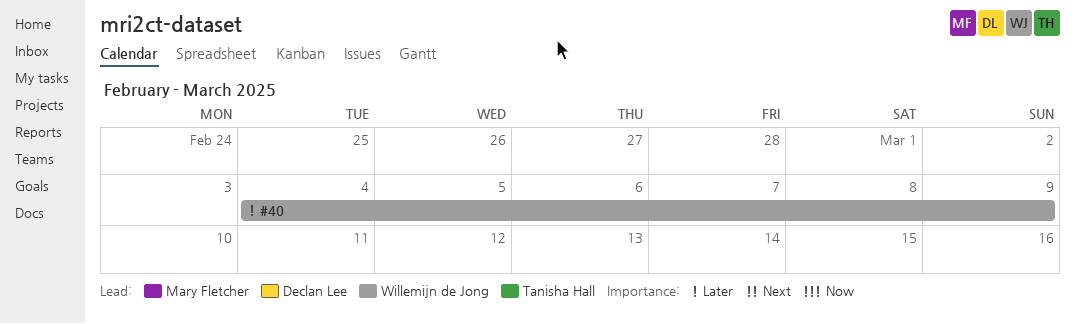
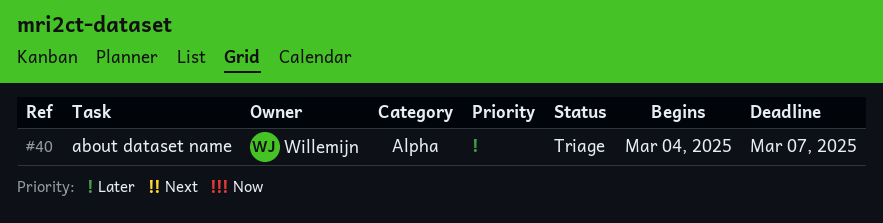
#40, due: Mar 9 -> Mar 7

